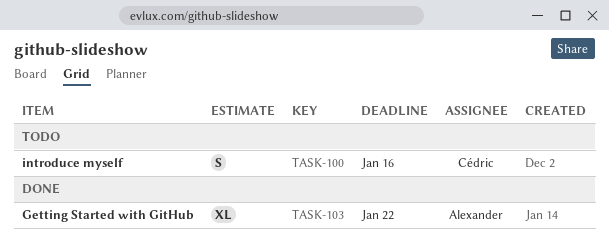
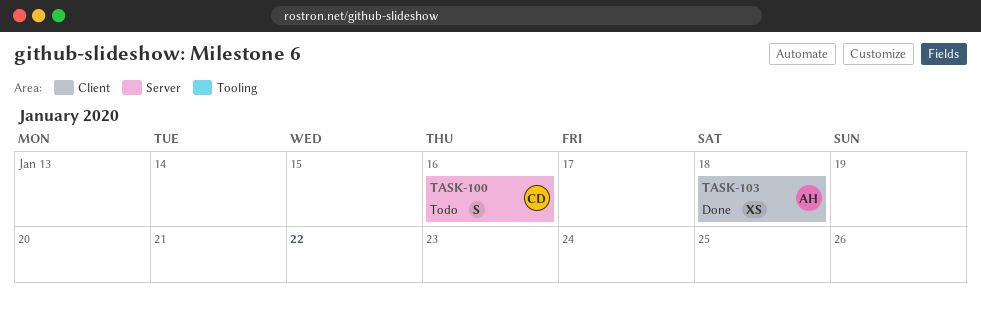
TASK-103, estimate: XL -> XS
TASK-103, due: Jan 22 -> Jan 18

